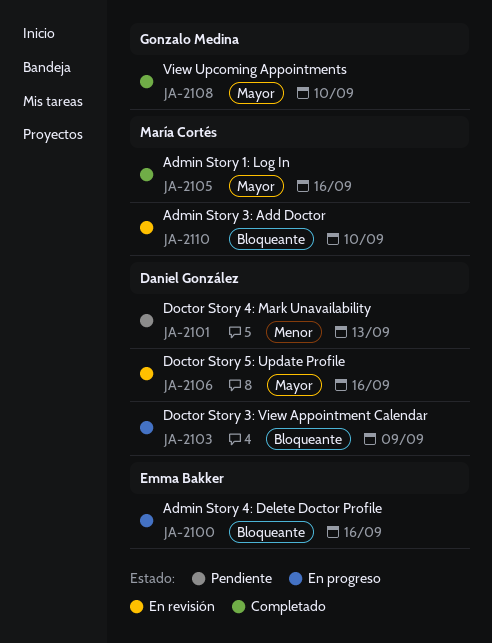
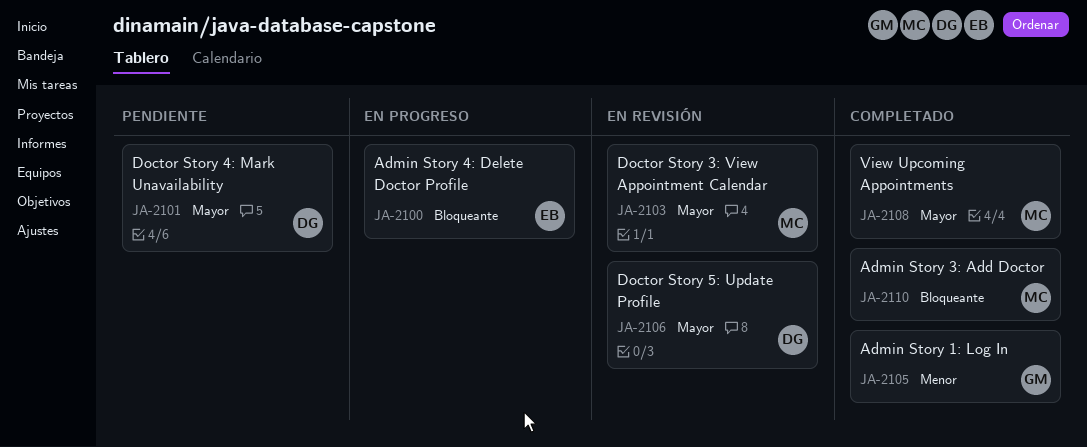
JA-2101, priority: Menor -> Mayor
JA-2103, status: En progreso -> En revisión
JA-2103, owner: Daniel González -> María Cortés
JA-2103, priority: Bloqueante -> Mayor
JA-2105, owner: María Cortés -> Gonzalo Medina
JA-2105, priority: Mayor -> Menor
JA-2108, owner: Gonzalo Medina -> María Cortés
JA-2110, status: En revisión -> Completado

